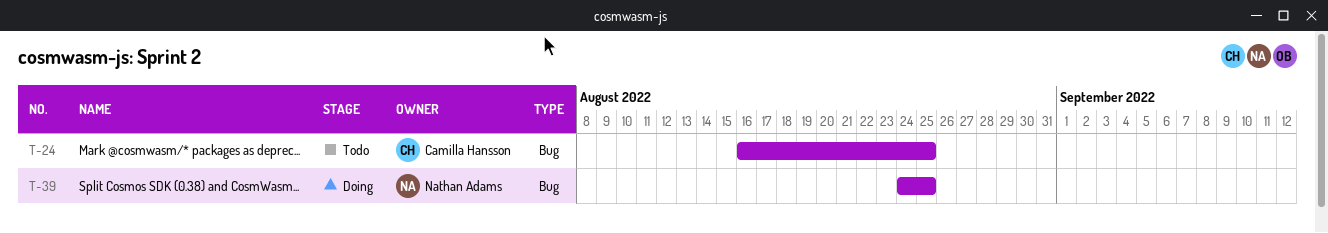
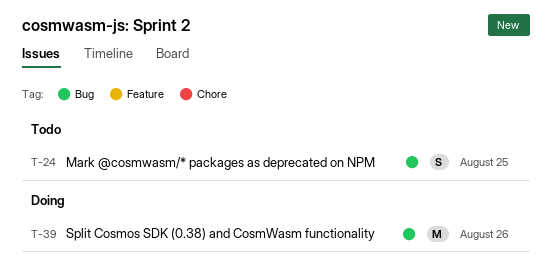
T-39, due: Aug 25 -> Aug 26

